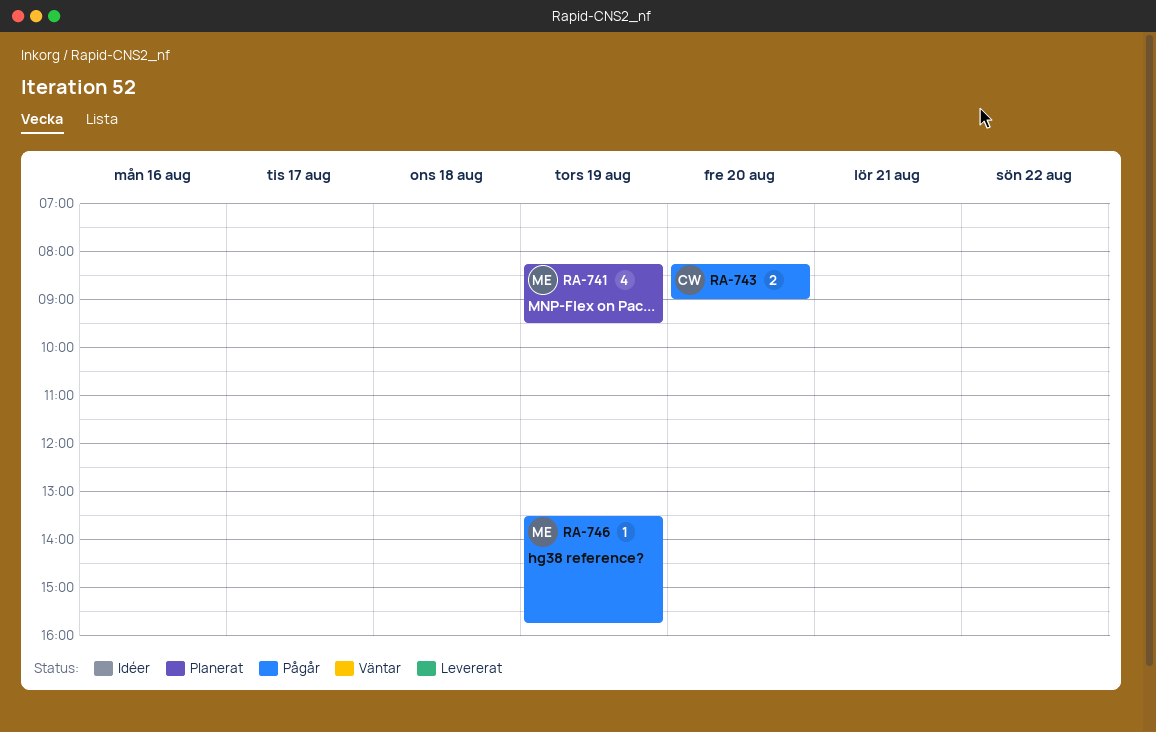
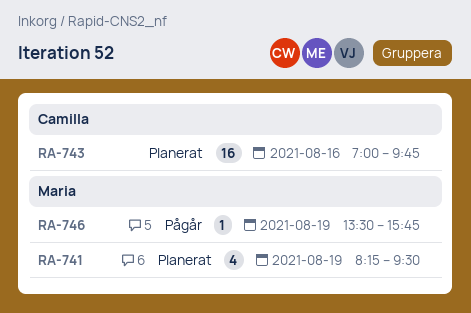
RA-743, status: Pågår -> Planerat
RA-743, estimate: 2 -> 16
RA-743, day: Aug 20 -> Aug 16
RA-743, begins: 08:15 -> 07:00
RA-743, ends: 09:00 -> 09:45

